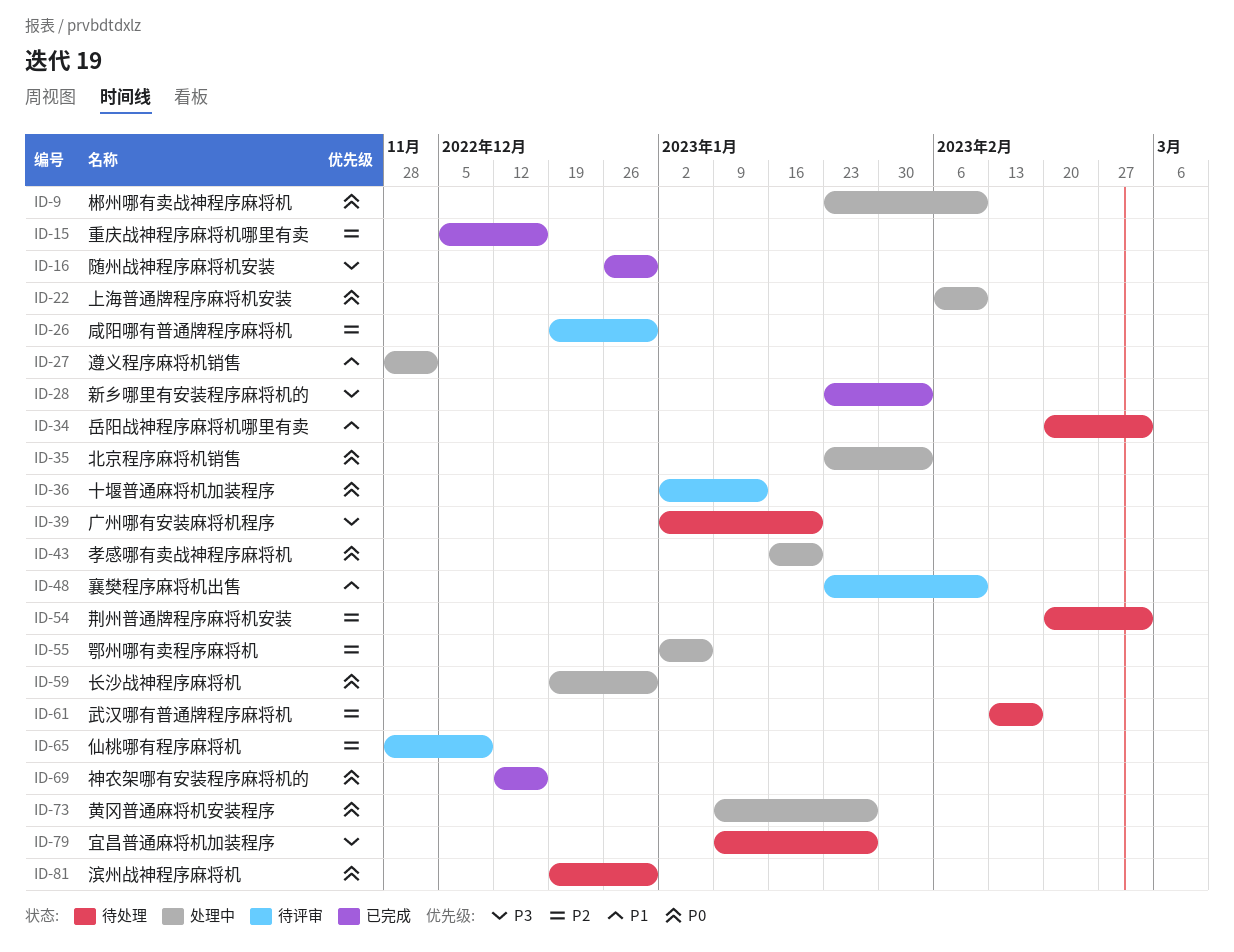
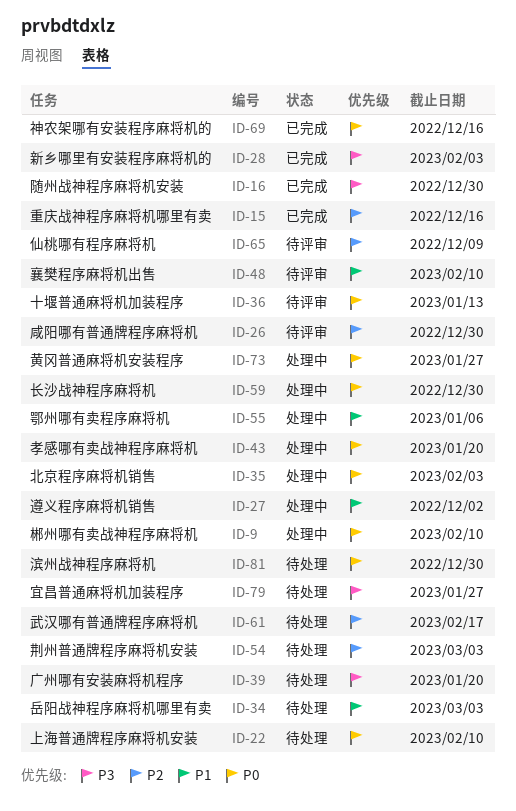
ID-22, status: 处理中 -> 待处理
ID-55, priority: P2 -> P1

